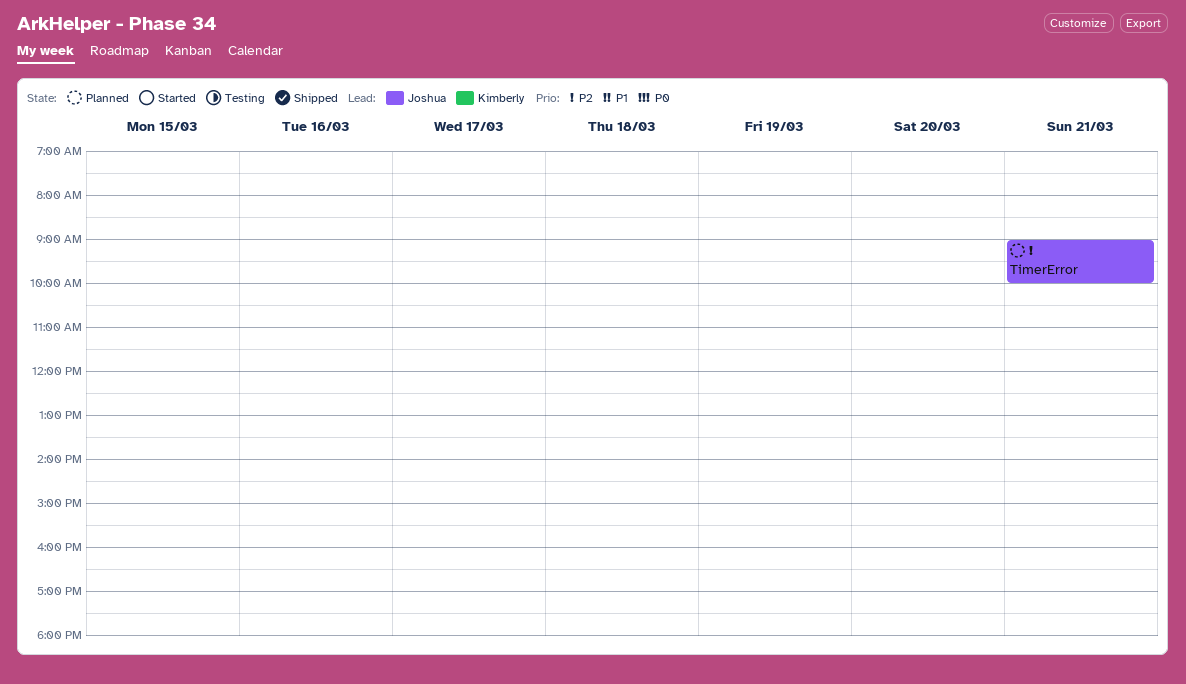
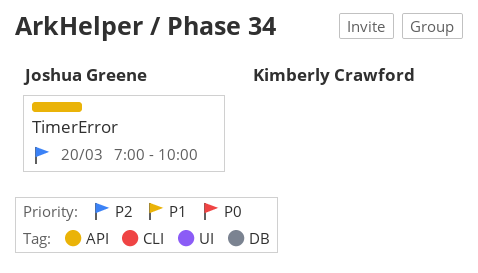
TimerError, day: Mar 21 -> Mar 20
TimerError, begins: 09:00 -> 07:00

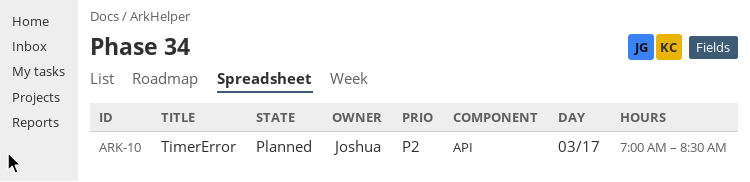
TimerError, day: Mar 20 -> Mar 17
TimerError, ends: 10:00 -> 08:30

